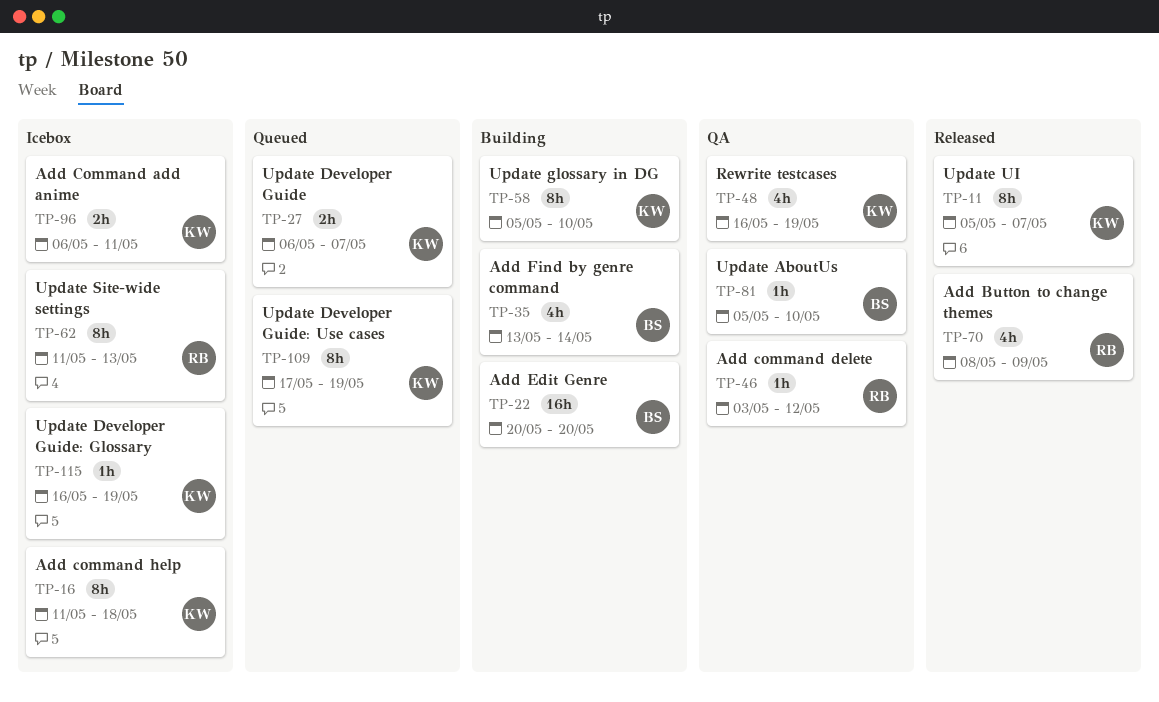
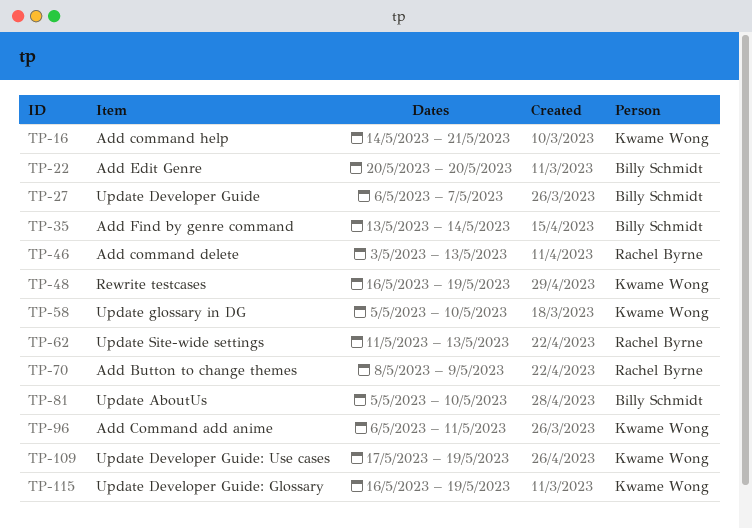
TP-11: present -> none
TP-16, start: May 11 -> May 14
TP-16, due: May 18 -> May 21
TP-27, owner: Kwame Wong -> Billy Schmidt
TP-46, due: May 12 -> May 13

